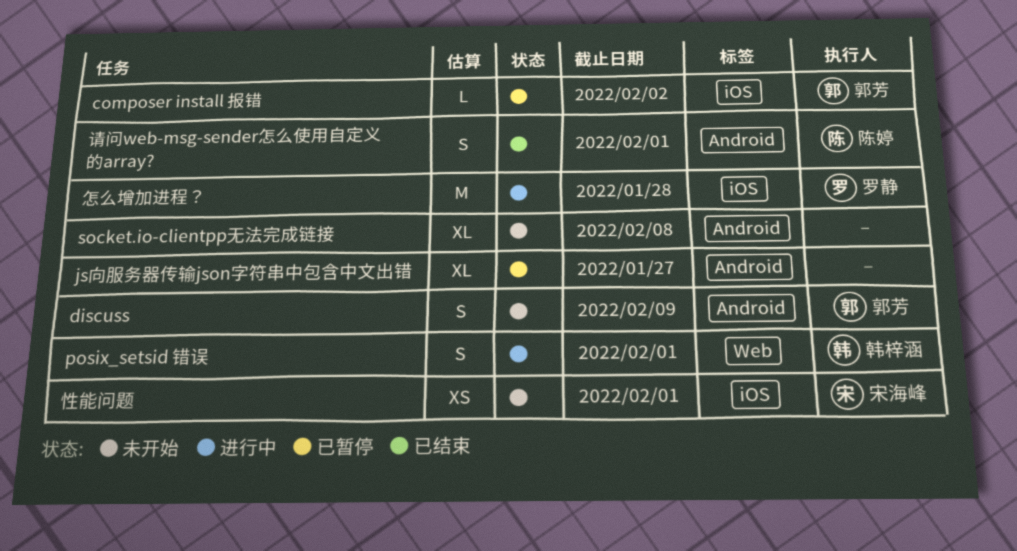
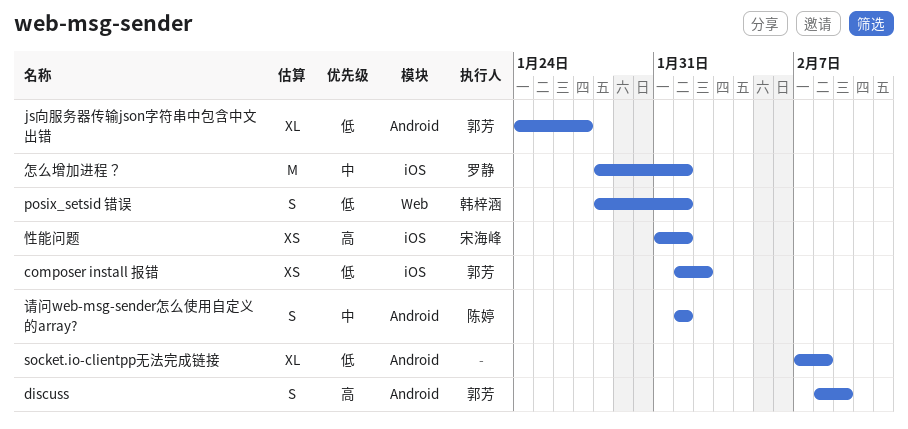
composer install 报错, estimate: L -> XS
js向服务器传输json字符串中包含中文出错, owner: none -> 郭芳
怎么增加进程？, due: Jan 28 -> Feb 1

